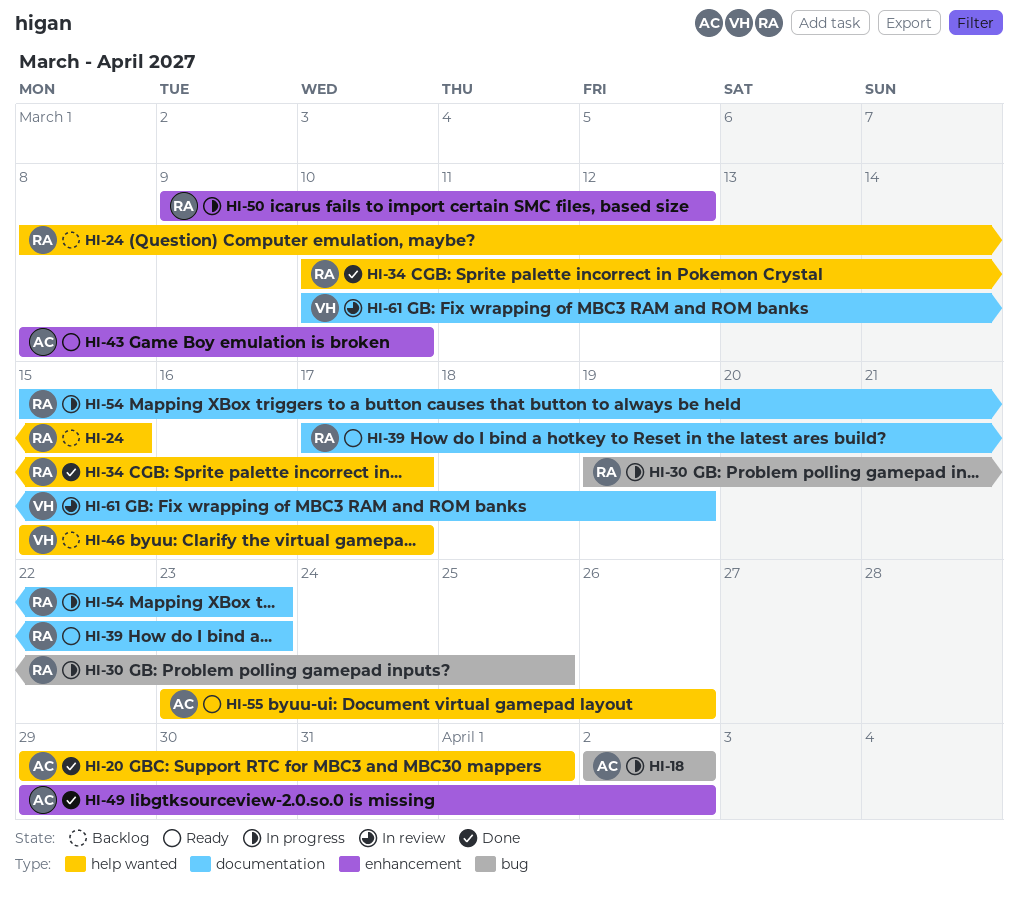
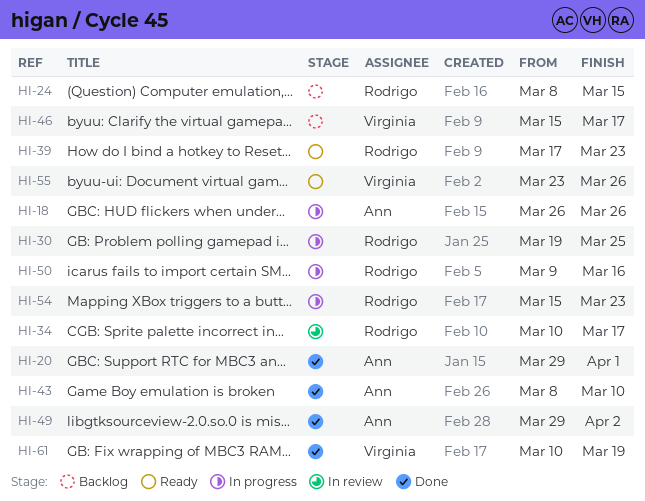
HI-18, start: Apr 2 -> Mar 26
HI-18, due: Apr 2 -> Mar 26
HI-34, status: Done -> In review
HI-43, status: Ready -> Done
HI-50, due: Mar 12 -> Mar 16
HI-55, owner: Ann -> Virginia
HI-61, status: In review -> Done

